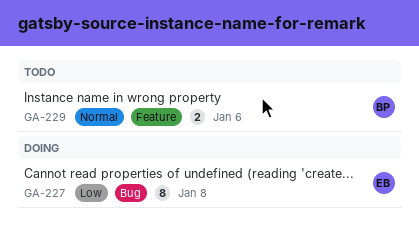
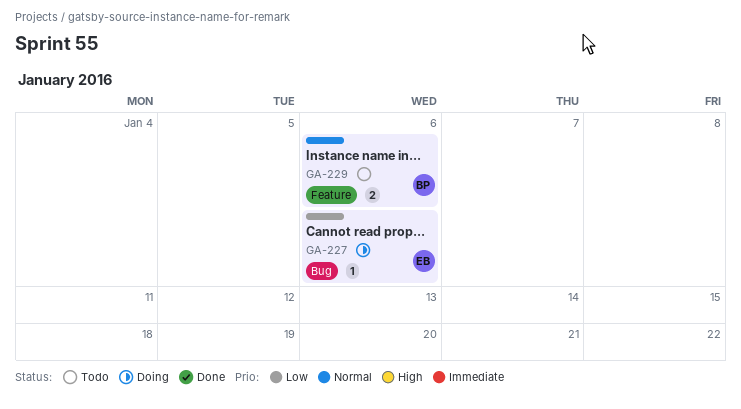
GA-227, estimate: 8 -> 1
GA-227, due: Jan 8 -> Jan 6

